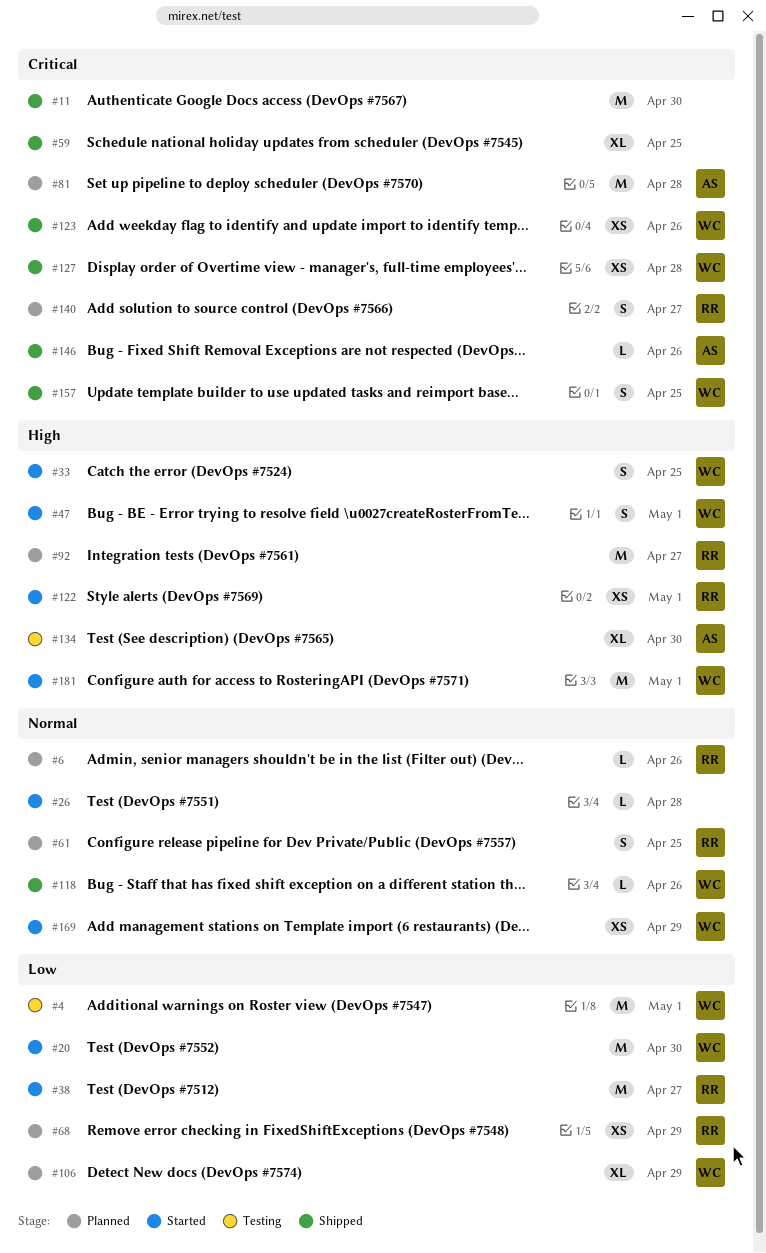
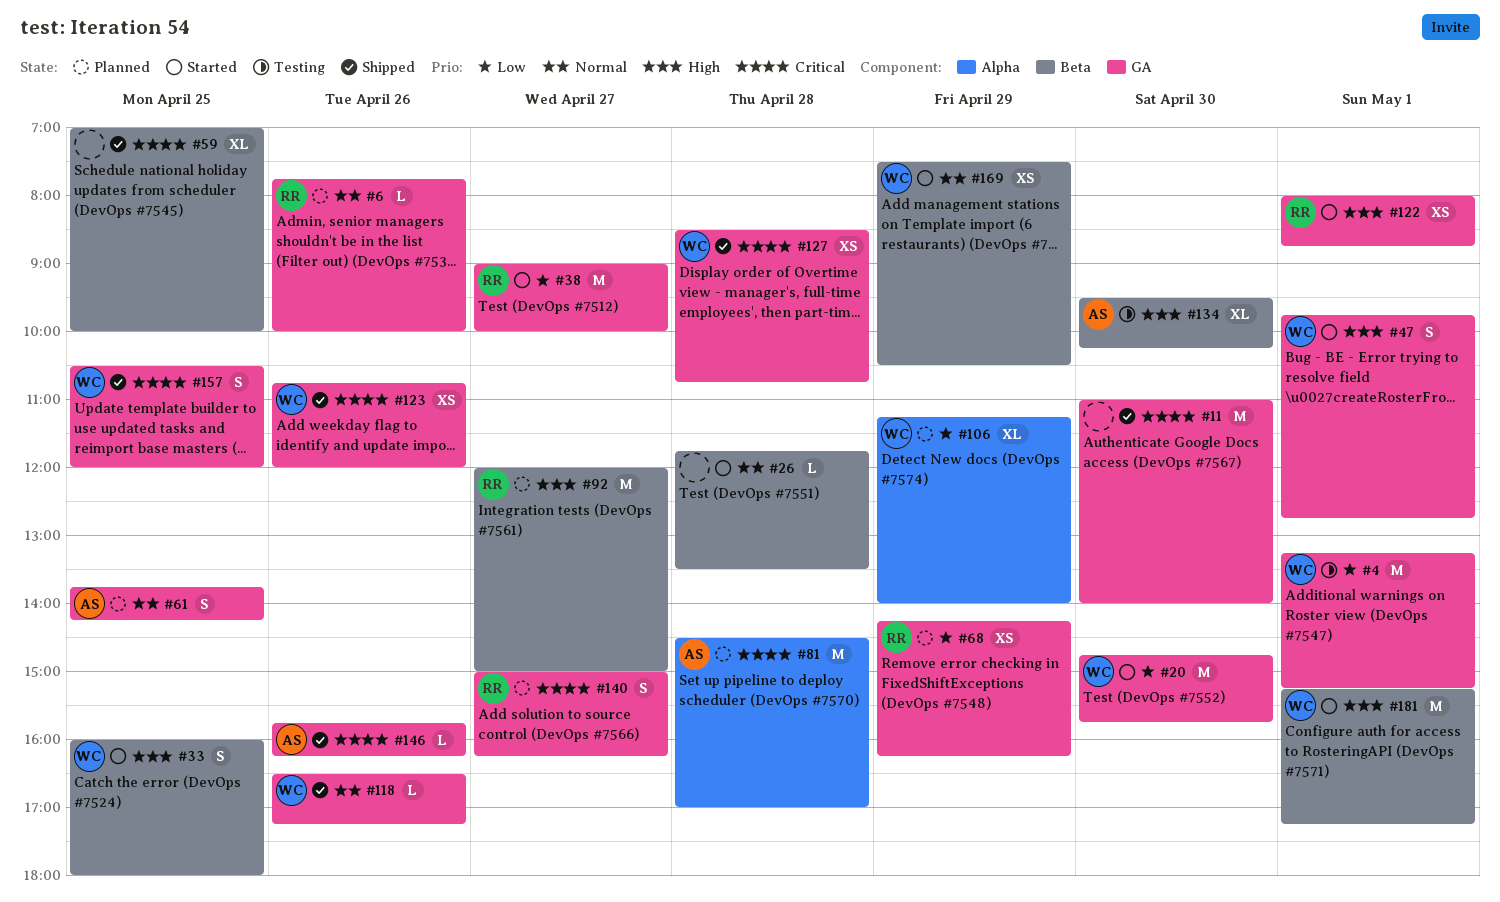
#61, owner: RR -> AS

